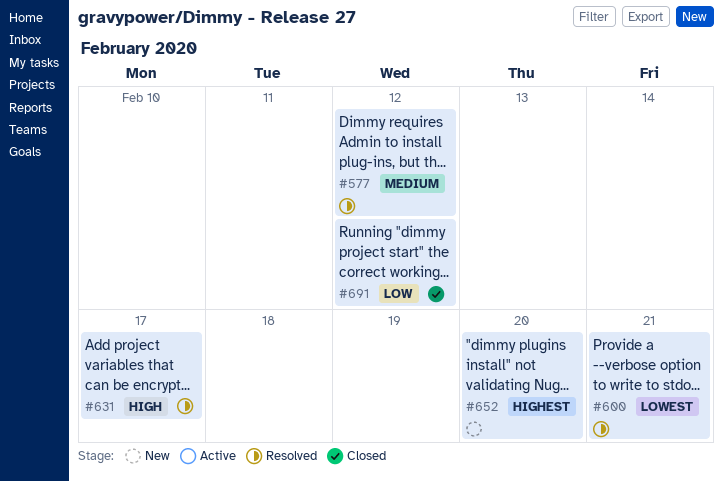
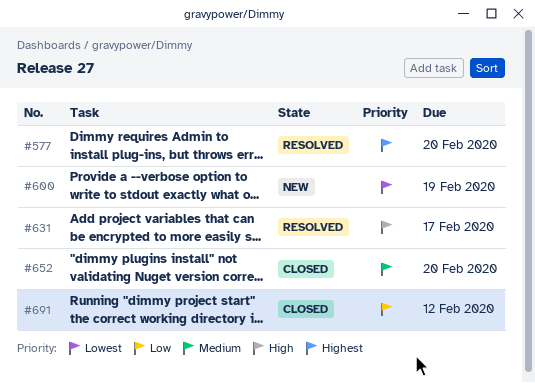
#577, priority: Medium -> Highest
#577, due: Feb 12 -> Feb 20
#600, status: Resolved -> New
#600, due: Feb 21 -> Feb 19
#652, status: New -> Closed
#652, priority: Highest -> Medium

